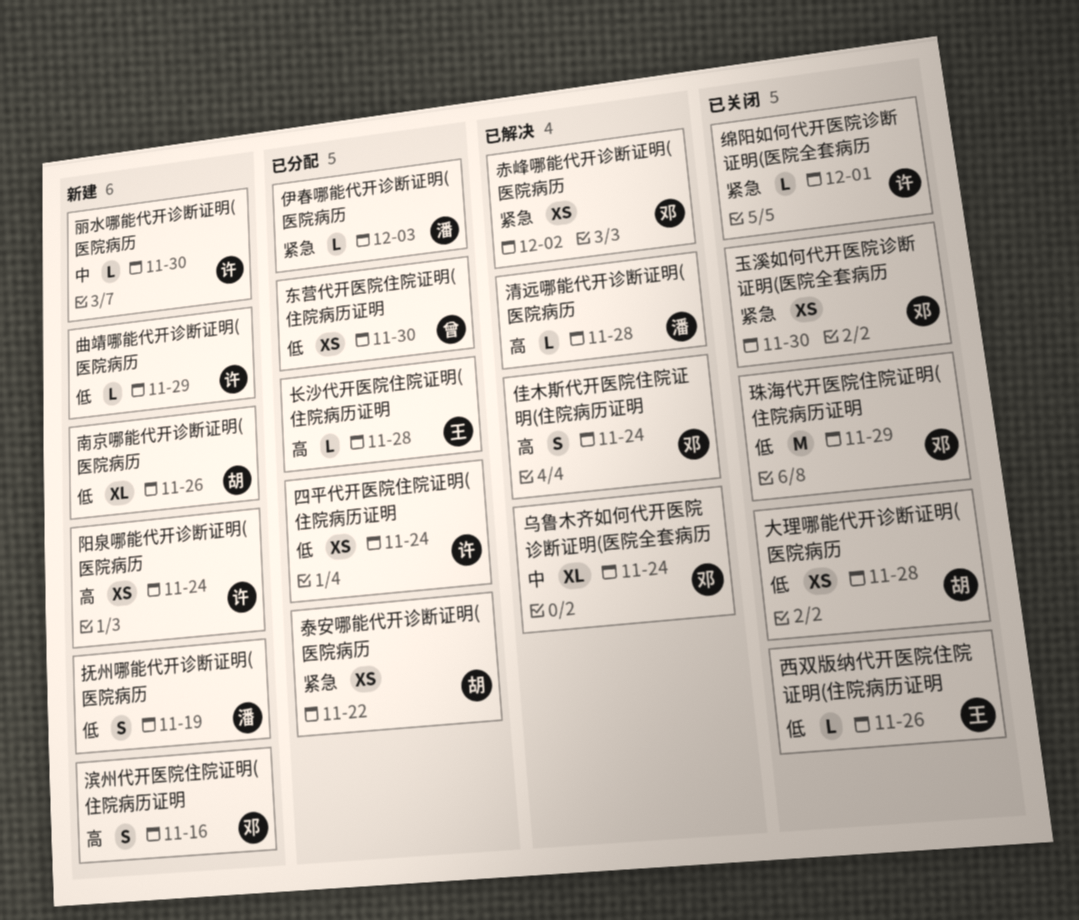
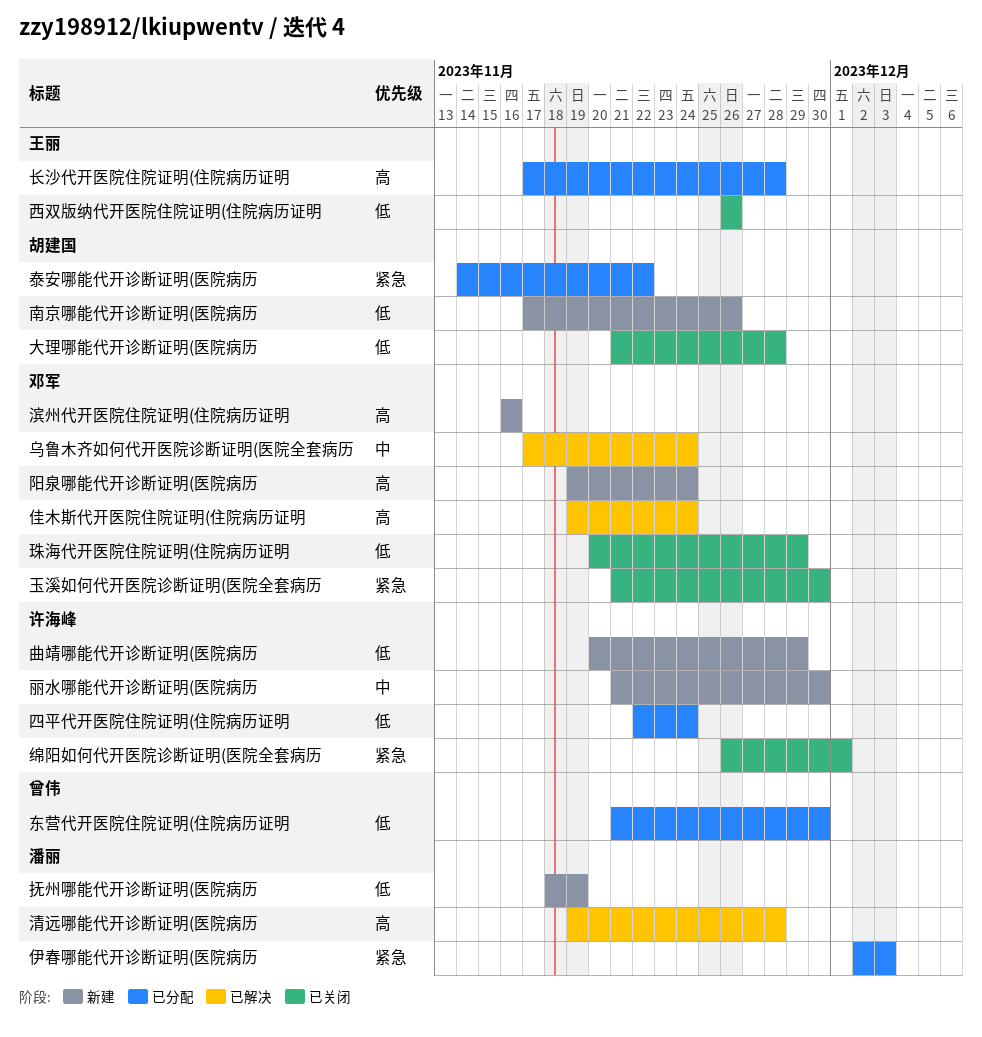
赤峰哪能代开诊断证明(医院病历: present -> none
阳泉哪能代开诊断证明(医院病历, owner: 许海峰 -> 邓军

